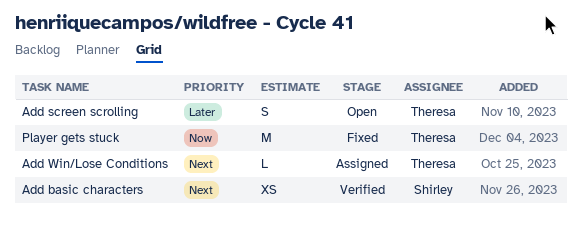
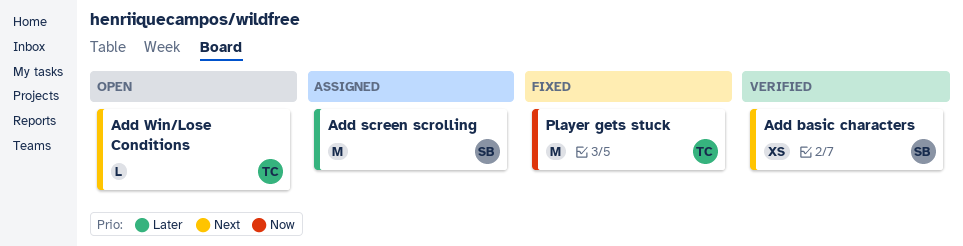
Add screen scrolling, status: Open -> Assigned
Add screen scrolling, owner: Theresa -> Shirley
Add screen scrolling, estimate: S -> M
Add Win/Lose Conditions, status: Assigned -> Open

